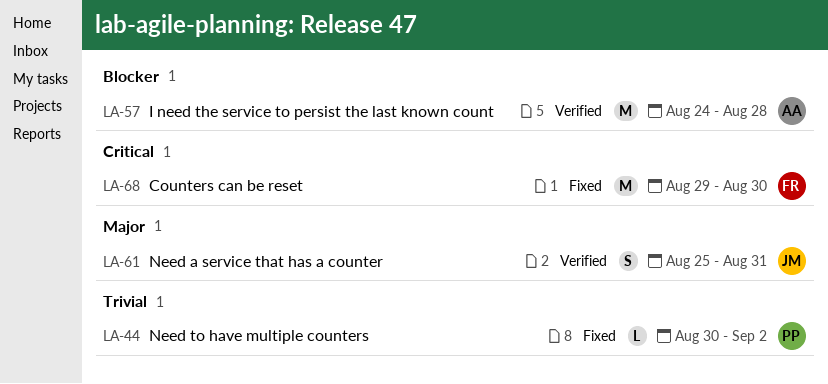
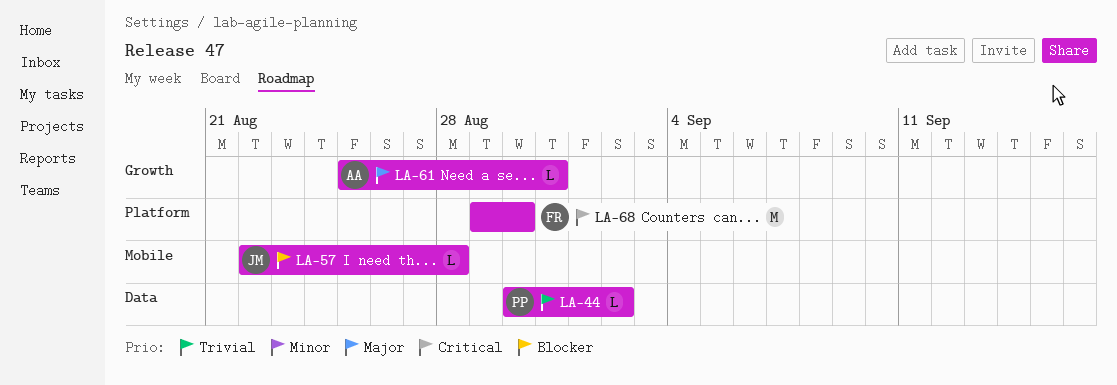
LA-57, owner: AA -> JM
LA-57, estimate: M -> L
LA-57, start: Aug 24 -> Aug 22
LA-61, owner: JM -> AA
LA-61, estimate: S -> L

